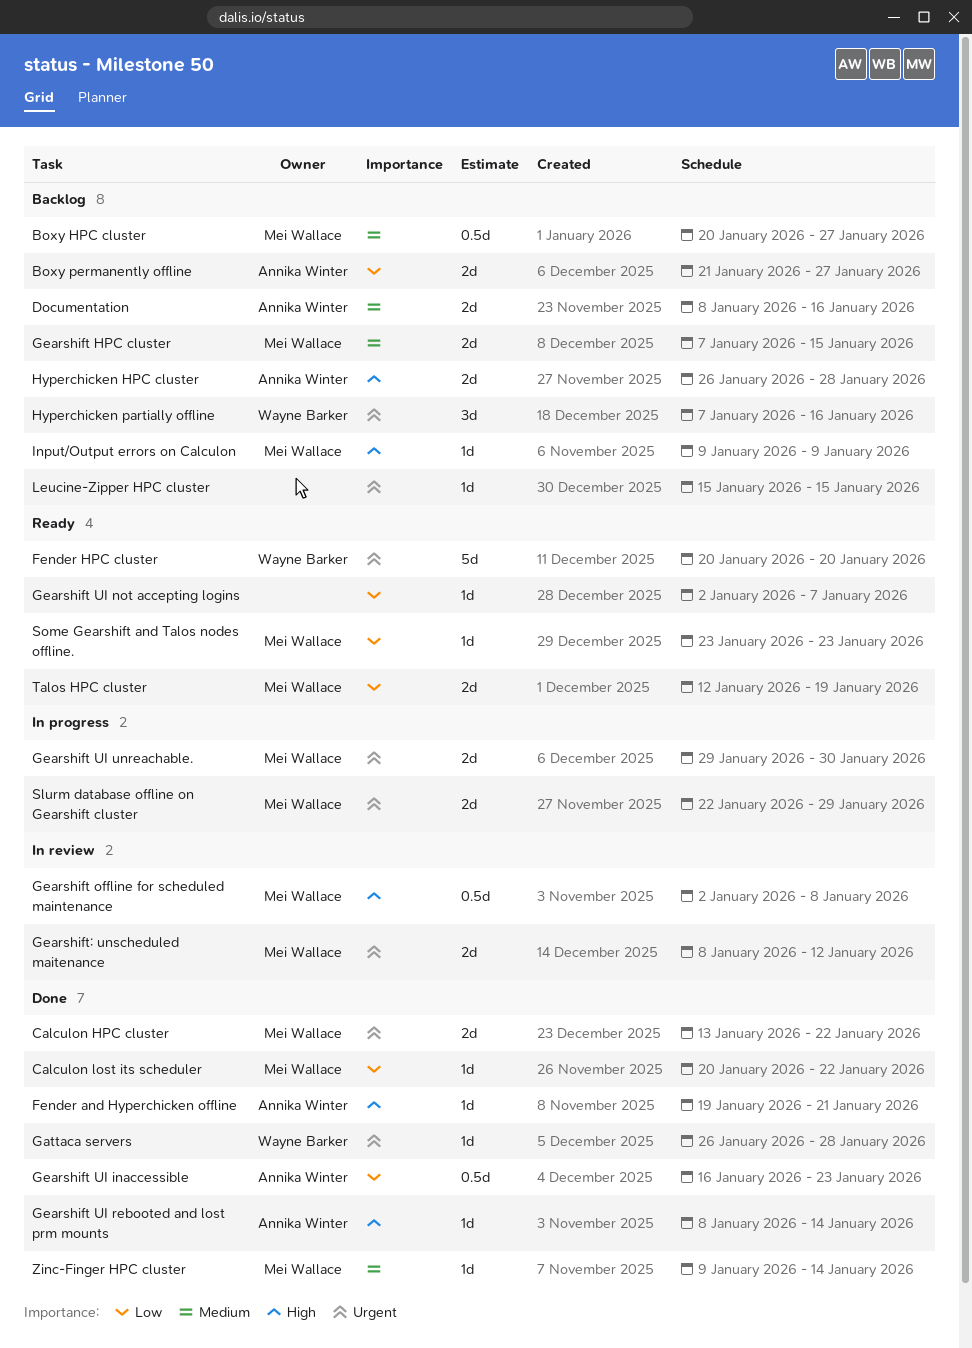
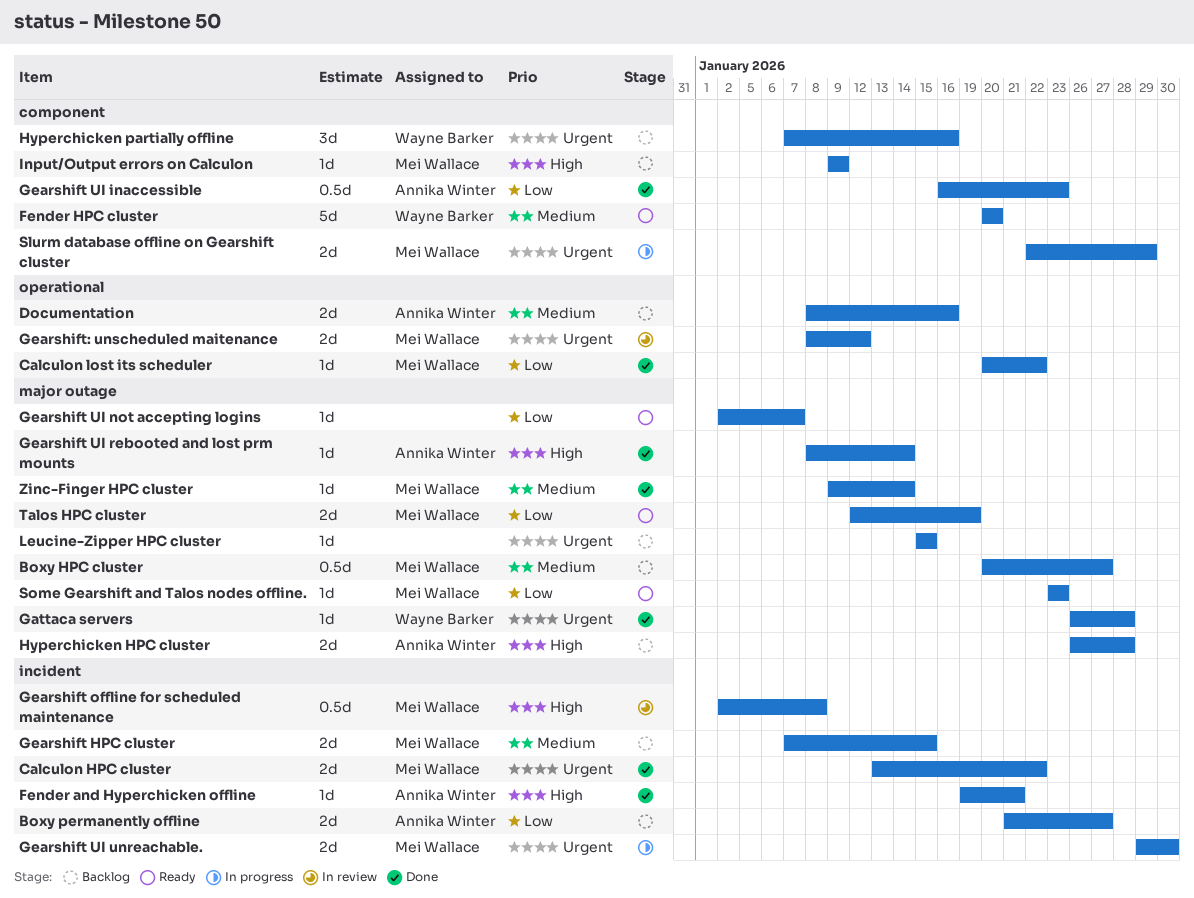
Fender HPC cluster, priority: Urgent -> Medium

